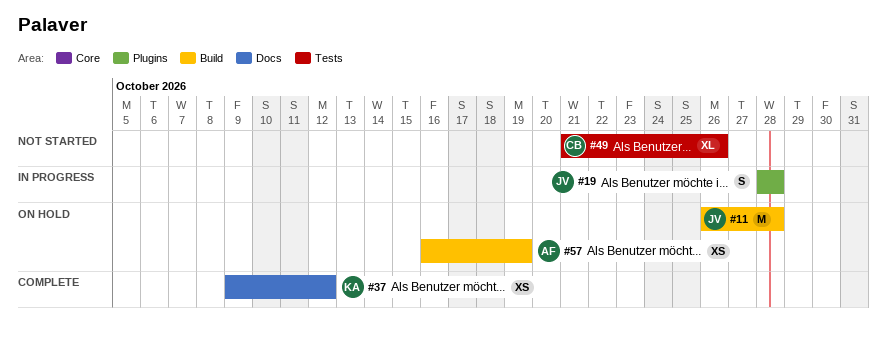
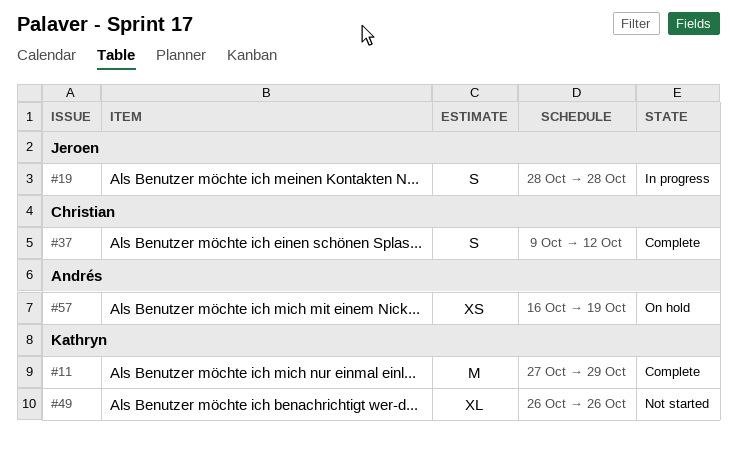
#11, status: On hold -> Complete
#11, owner: Jeroen -> Kathryn
#11, start: Oct 26 -> Oct 27
#11, due: Oct 28 -> Oct 29
#37, owner: Kathryn -> Christian
#37, estimate: XS -> S
#49, owner: Christian -> Kathryn
#49, start: Oct 21 -> Oct 26

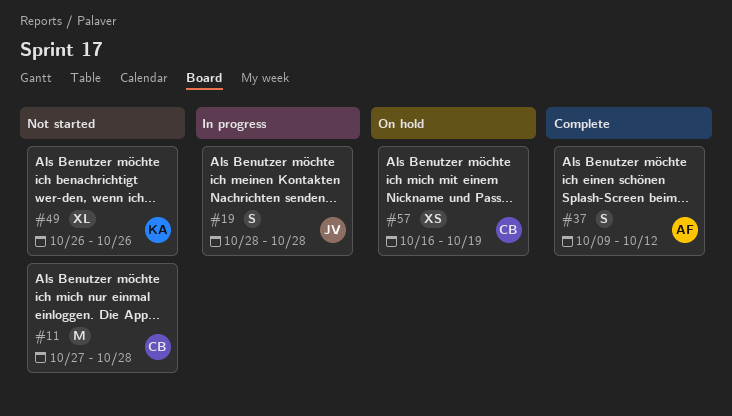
#11, status: Complete -> Not started
#11, owner: Kathryn -> Christian
#11, due: Oct 29 -> Oct 28
#37, owner: Christian -> Andrés
#57, owner: Andrés -> Christian

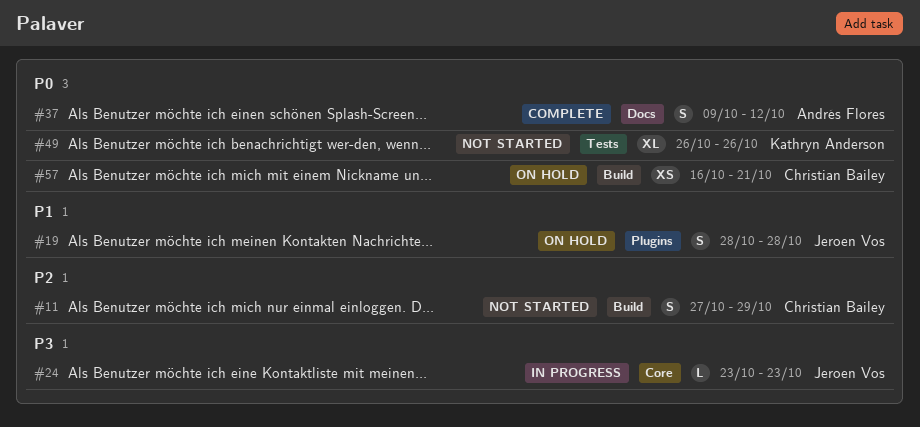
#11, estimate: M -> S
#11, due: Oct 28 -> Oct 29
#19, status: In progress -> On hold
#24: none -> present
#57, due: Oct 19 -> Oct 21

